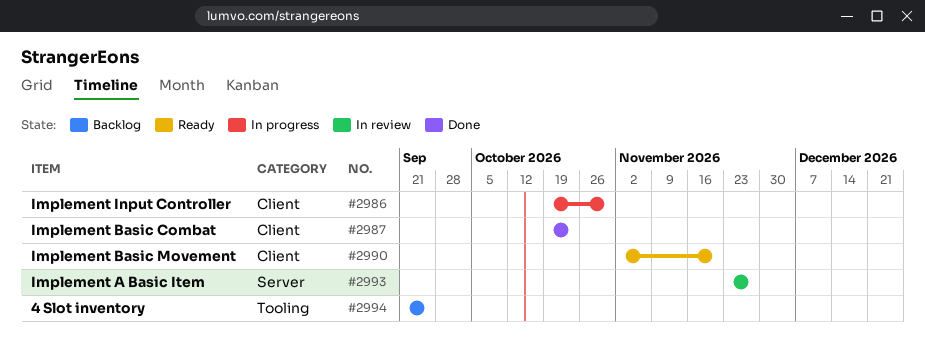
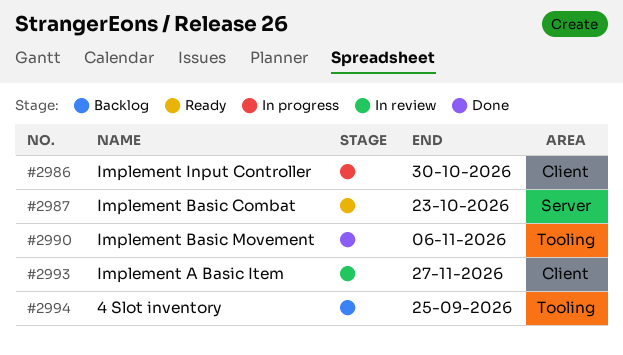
#2987, status: Done -> Ready
#2987, label: Client -> Server
#2990, status: Ready -> Done
#2990, label: Client -> Tooling
#2990, due: Nov 20 -> Nov 6
#2993, label: Server -> Client

